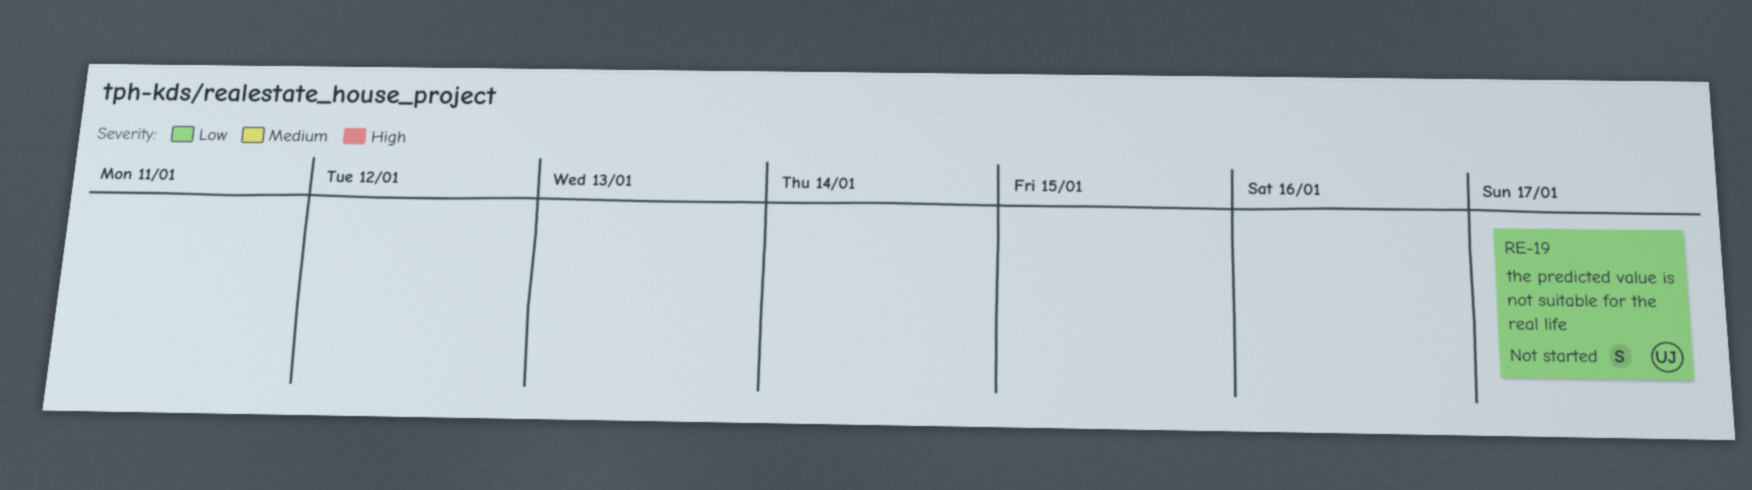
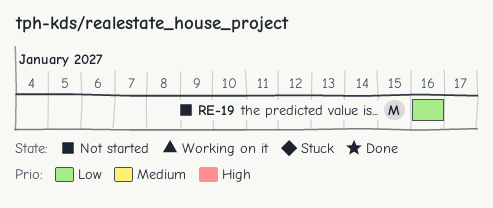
RE-19, estimate: S -> M
RE-19, due: Jan 17 -> Jan 16

